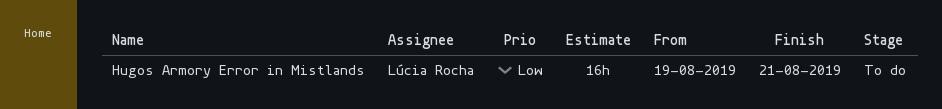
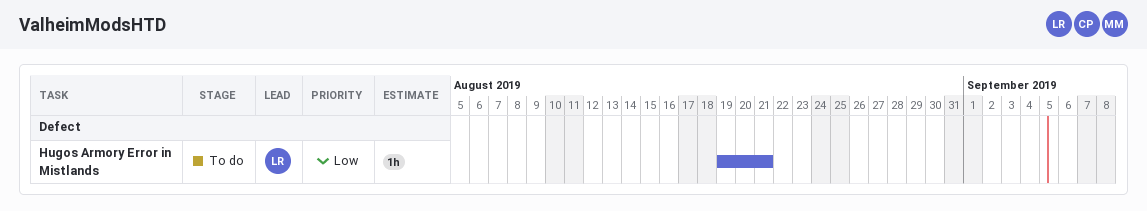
Hugos Armory Error in Mistlands, estimate: 16h -> 1h

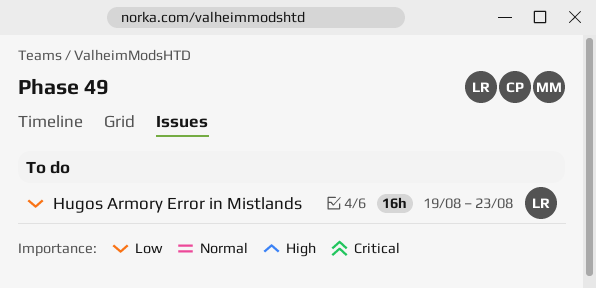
Hugos Armory Error in Mistlands, estimate: 1h -> 16h
Hugos Armory Error in Mistlands, due: Aug 21 -> Aug 23

